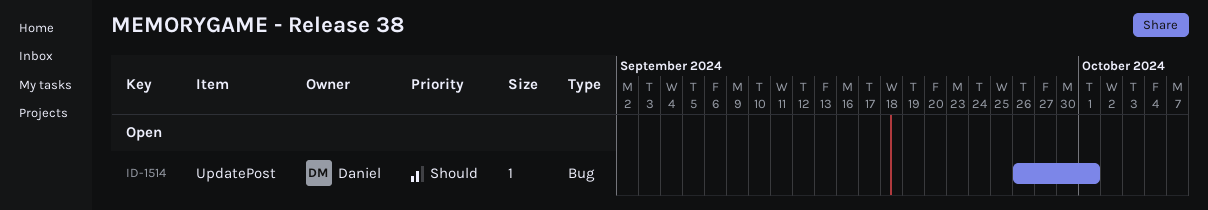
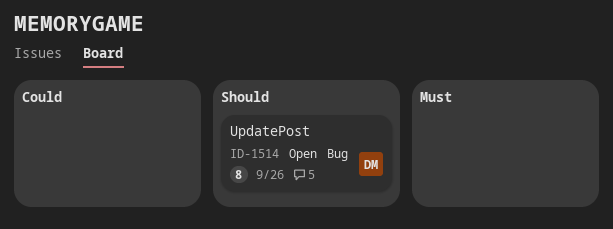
ID-1514, estimate: 1 -> 8
ID-1514, due: Oct 1 -> Sep 26

